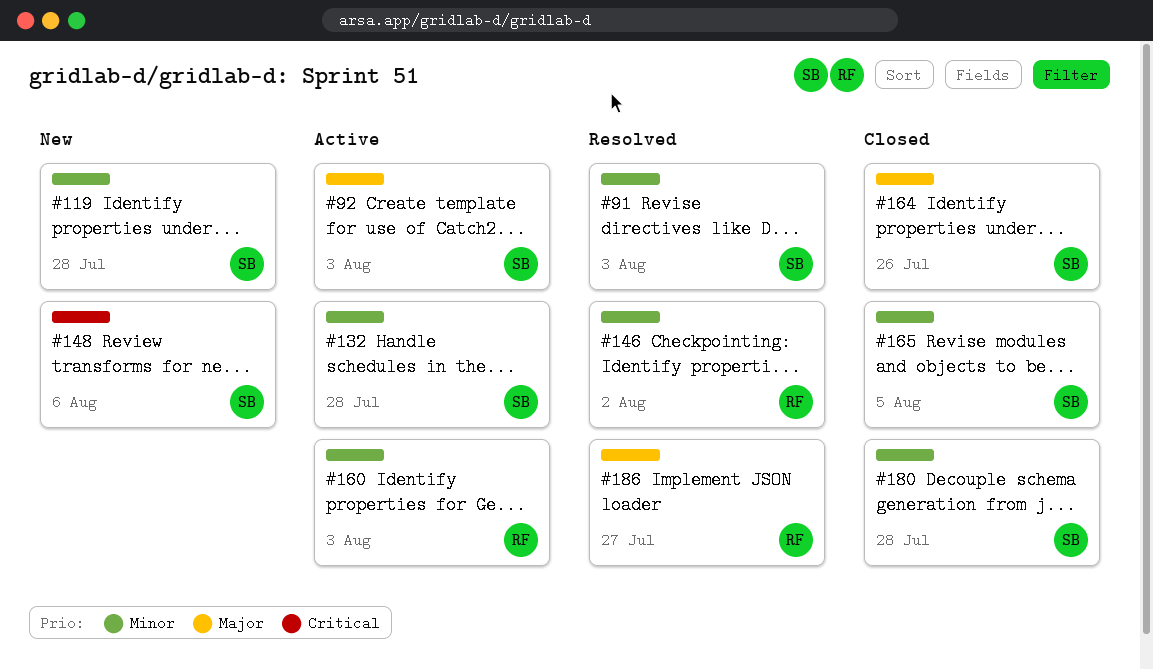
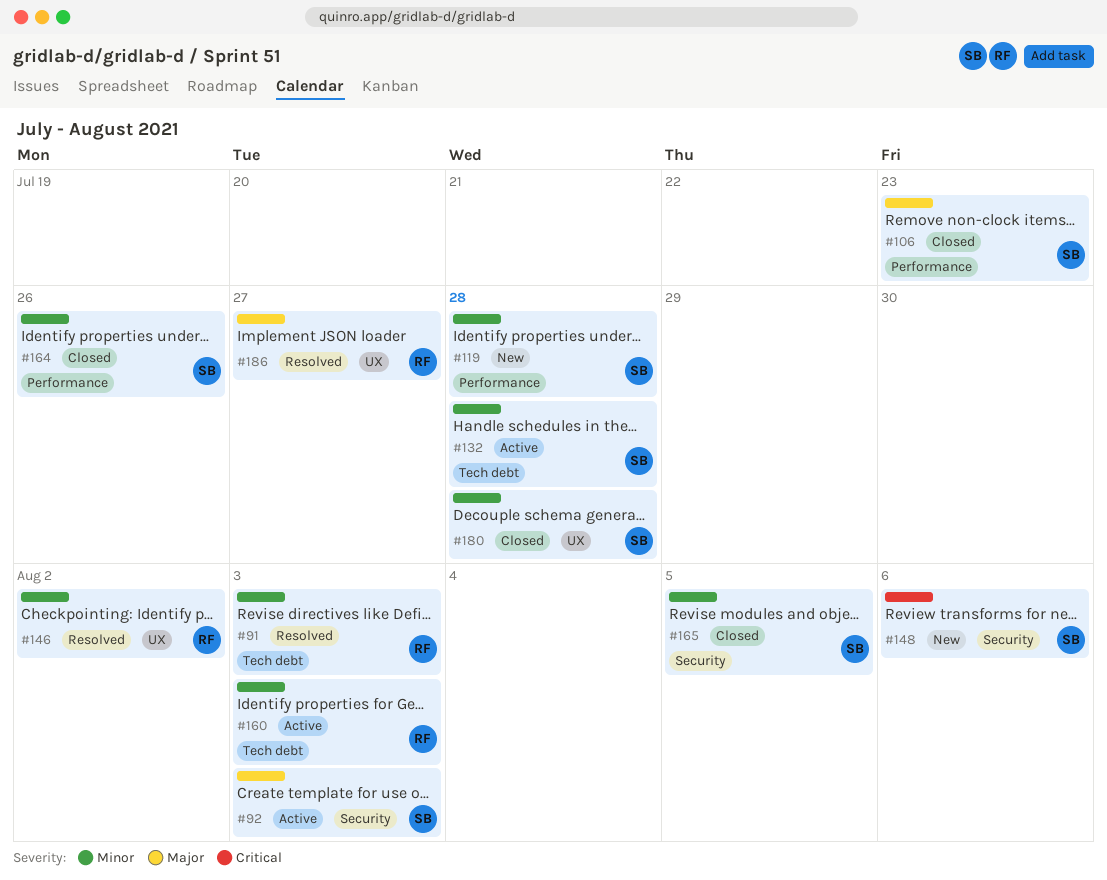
#91, owner: SB -> RF
#106: none -> present
#164, priority: Major -> Minor

